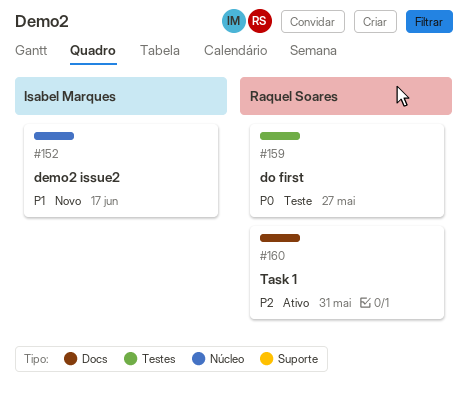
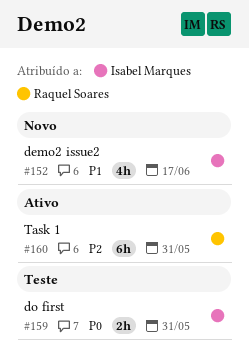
#159, owner: Raquel Soares -> Isabel Marques
#159, due: May 27 -> May 31

